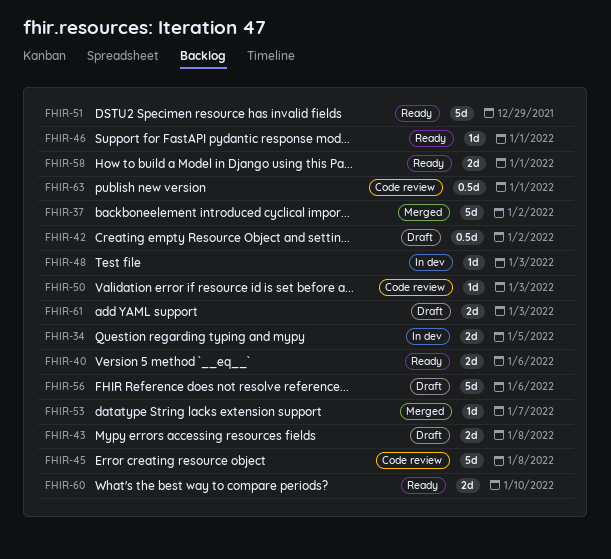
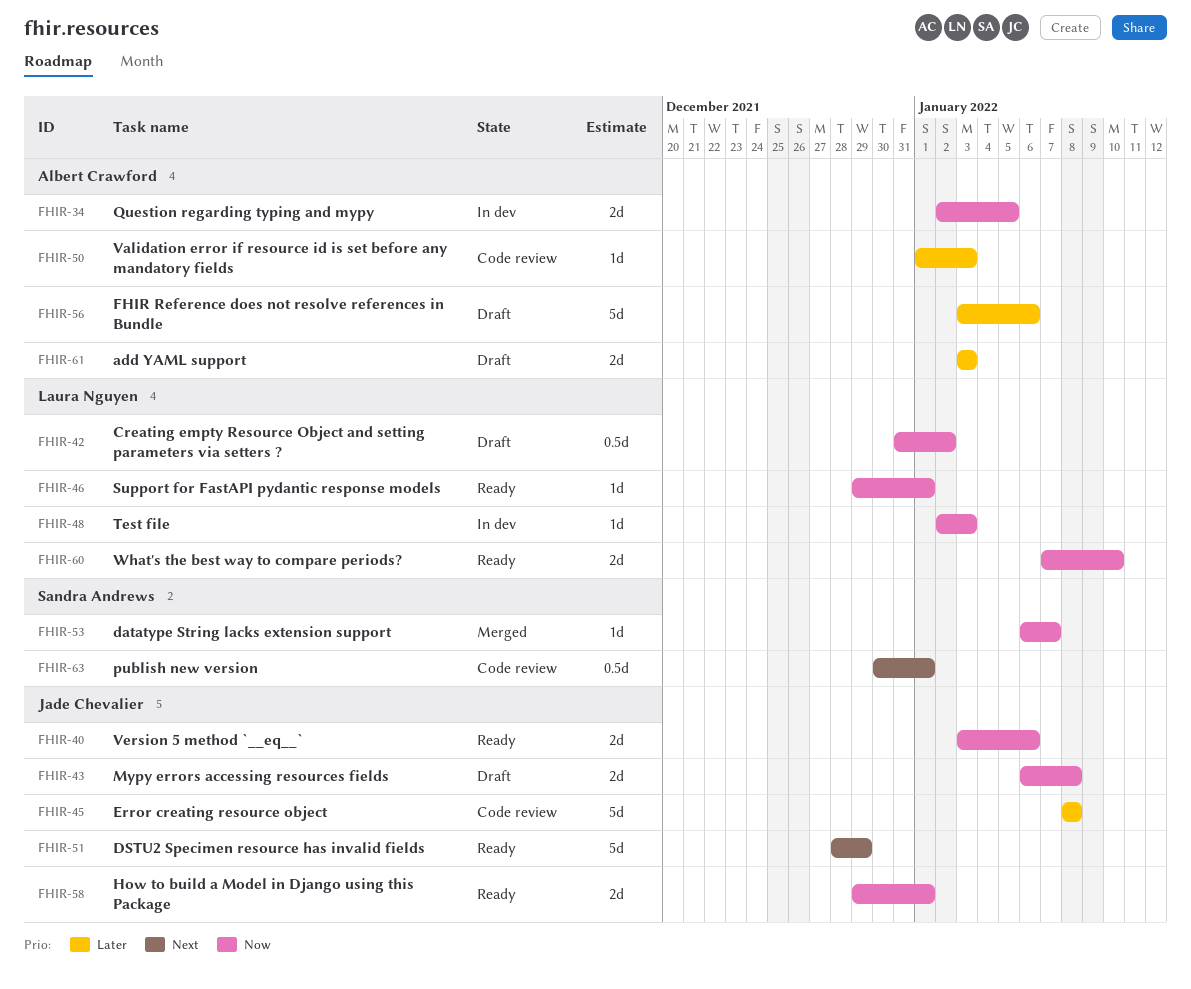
FHIR-37: present -> none

